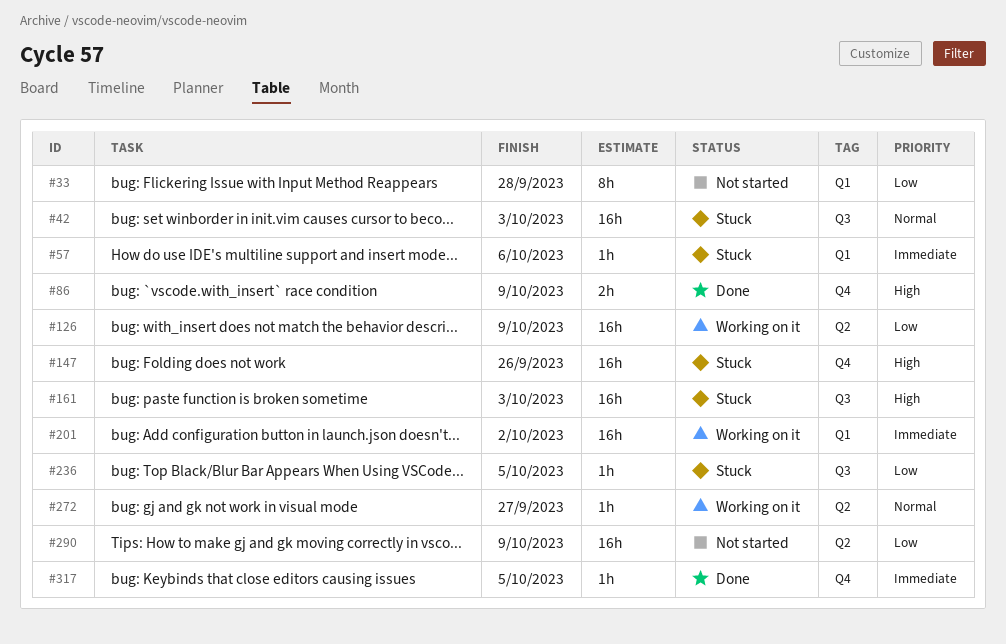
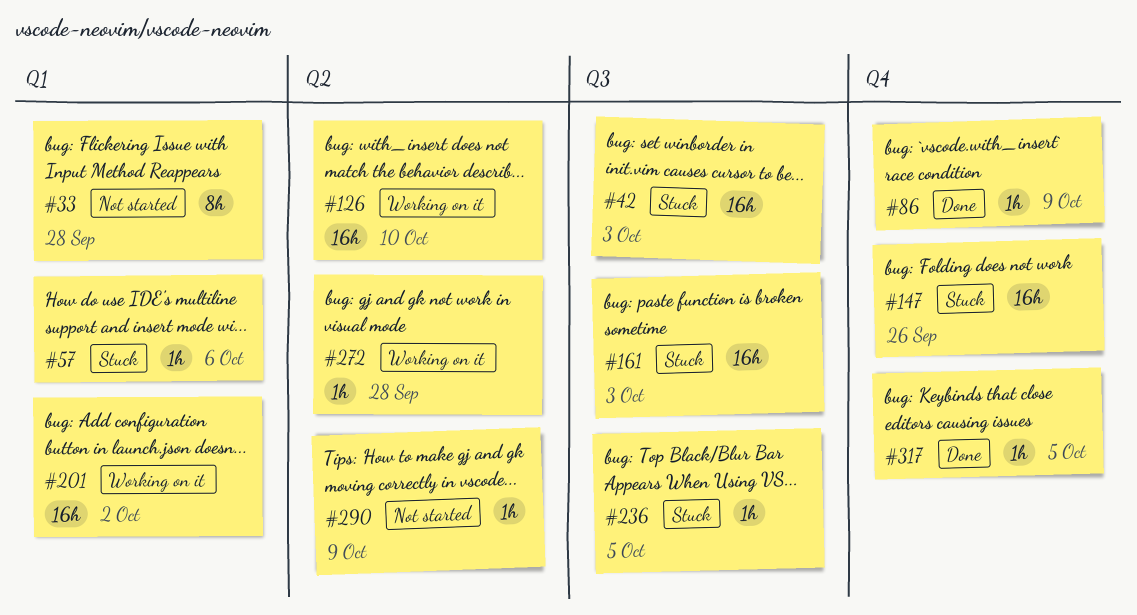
#86, estimate: 2h -> 1h
#126, due: Oct 9 -> Oct 10
#272, due: Sep 27 -> Sep 28
#290, estimate: 16h -> 1h

